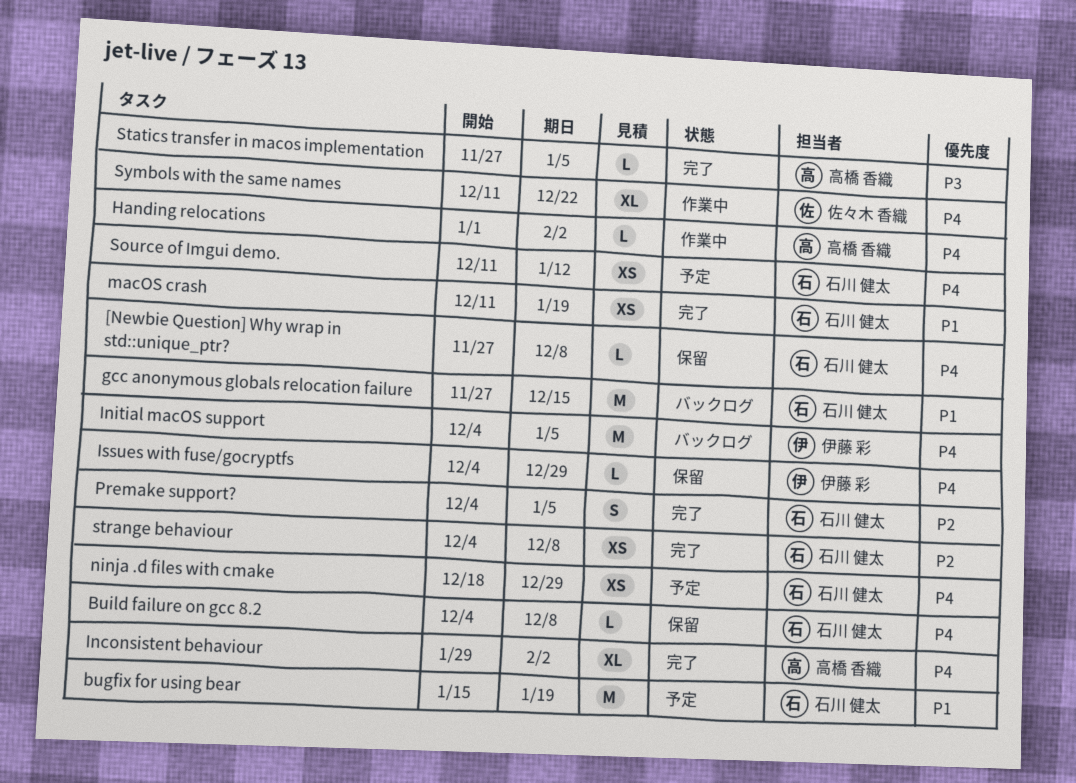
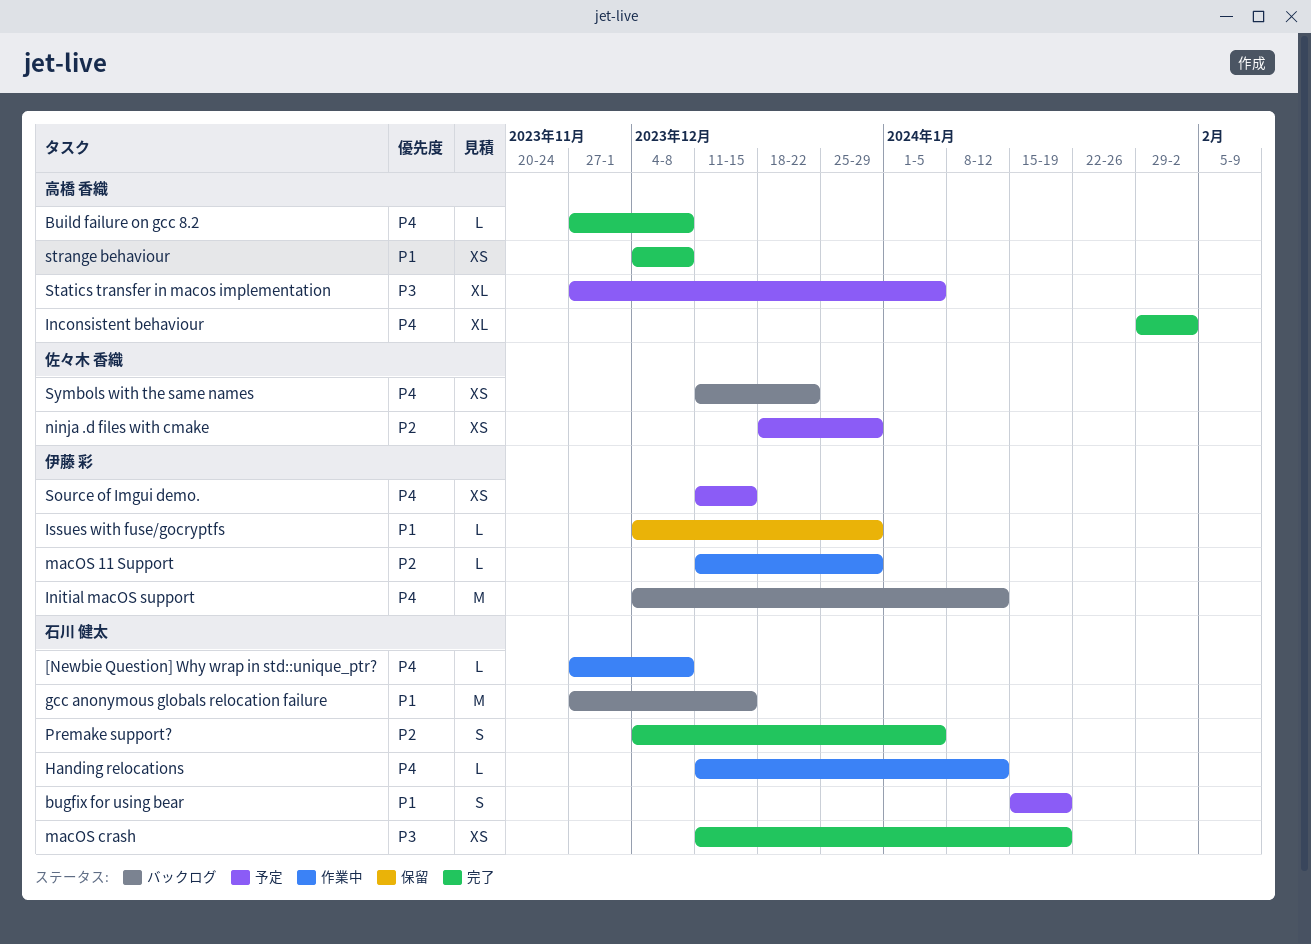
[Newbie Question] Why wrap in std::unique_ptr?, status: 保留 -> 作業中
bugfix for using bear, estimate: M -> S
Build failure on gcc 8.2, status: 保留 -> 完了
Build failure on gcc 8.2, owner: 石川 健太 -> 高橋 香織
Build failure on gcc 8.2, start: Dec 4 -> Nov 27
Handing relocations, owner: 高橋 香織 -> 石川 健太
Handing relocations, start: Jan 1 -> Dec 11
Handing relocations, due: Feb 2 -> Jan 12
Initial macOS support, due: Jan 5 -> Jan 12
Issues with fuse/gocryptfs, priority: P4 -> P1
macOS 11 Support: none -> present
macOS crash, priority: P1 -> P3
ninja .d files with cmake, owner: 石川 健太 -> 佐々木 香織
ninja .d files with cmake, priority: P4 -> P2
Source of Imgui demo., owner: 石川 健太 -> 伊藤 彩
Source of Imgui demo., due: Jan 12 -> Dec 15
Statics transfer in macos implementation, status: 完了 -> 予定
Statics transfer in macos implementation, estimate: L -> XL
strange behaviour, owner: 石川 健太 -> 高橋 香織
strange behaviour, priority: P2 -> P1
Symbols with the same names, status: 作業中 -> バックログ
Symbols with the same names, estimate: XL -> XS

